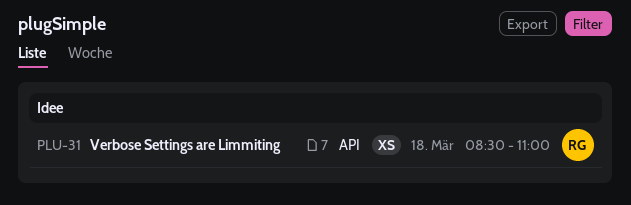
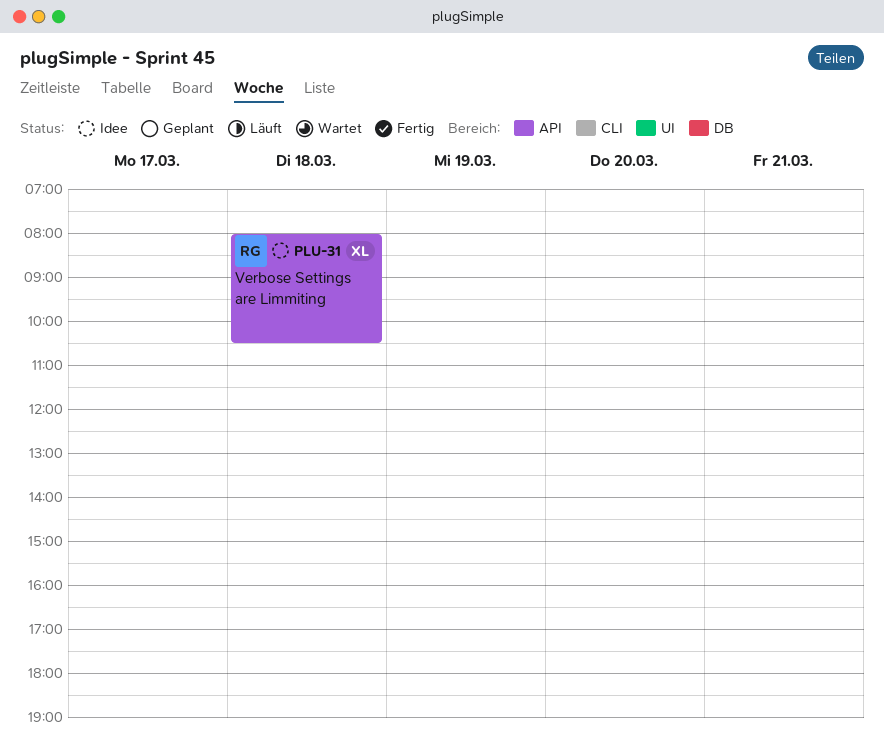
PLU-31, estimate: XS -> XL
PLU-31, begins: 08:30 -> 08:00
PLU-31, ends: 11:00 -> 10:30

